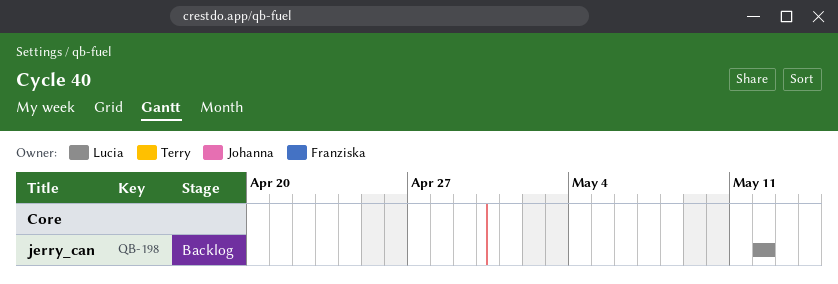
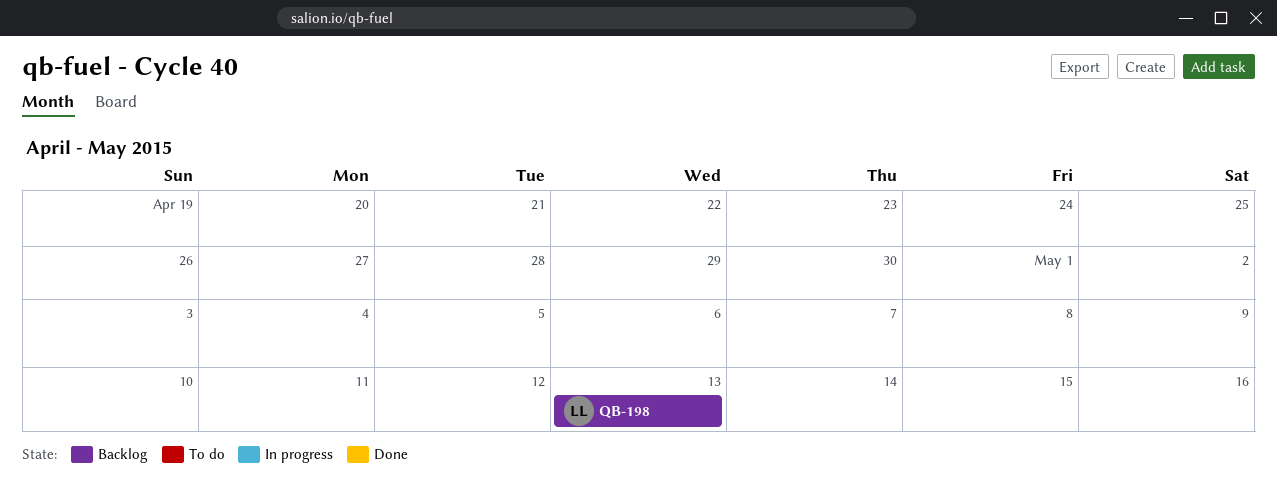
QB-198, start: May 12 -> May 13
QB-198, due: May 12 -> May 13

